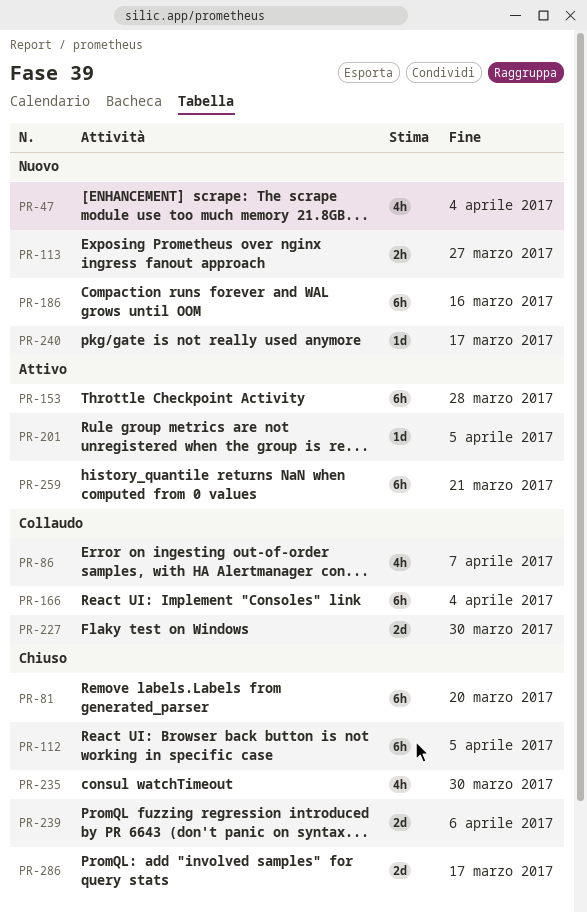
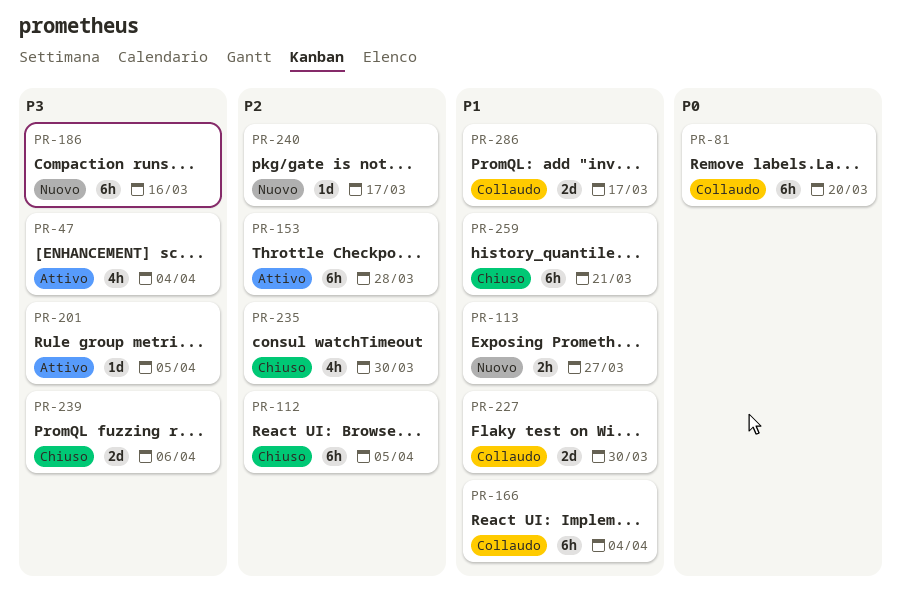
PR-47, status: Nuovo -> Attivo
PR-81, status: Chiuso -> Collaudo
PR-86: present -> none
PR-259, status: Attivo -> Chiuso
PR-286, status: Chiuso -> Collaudo

